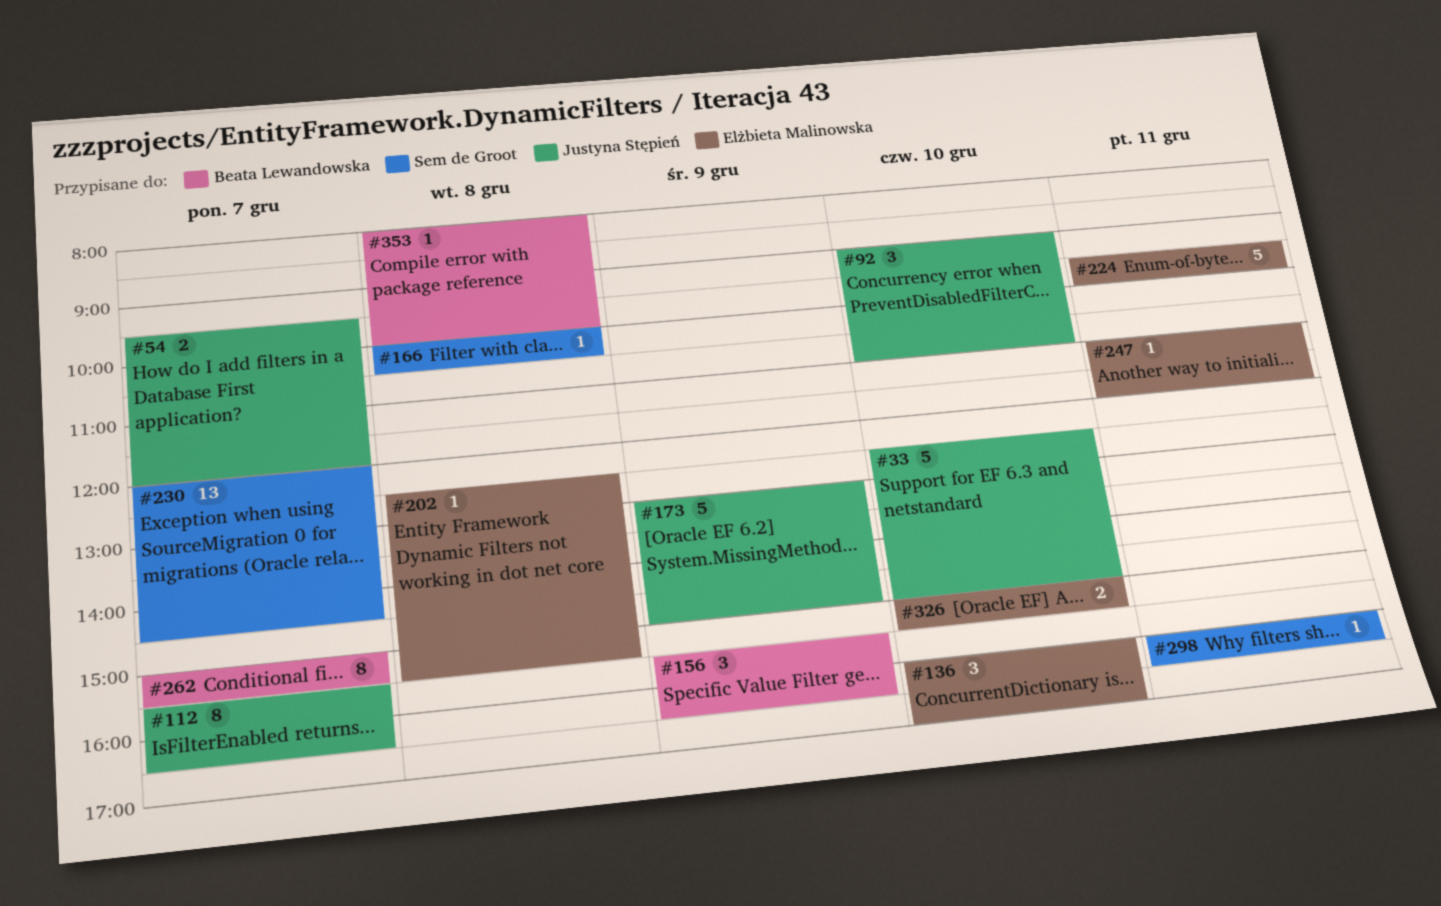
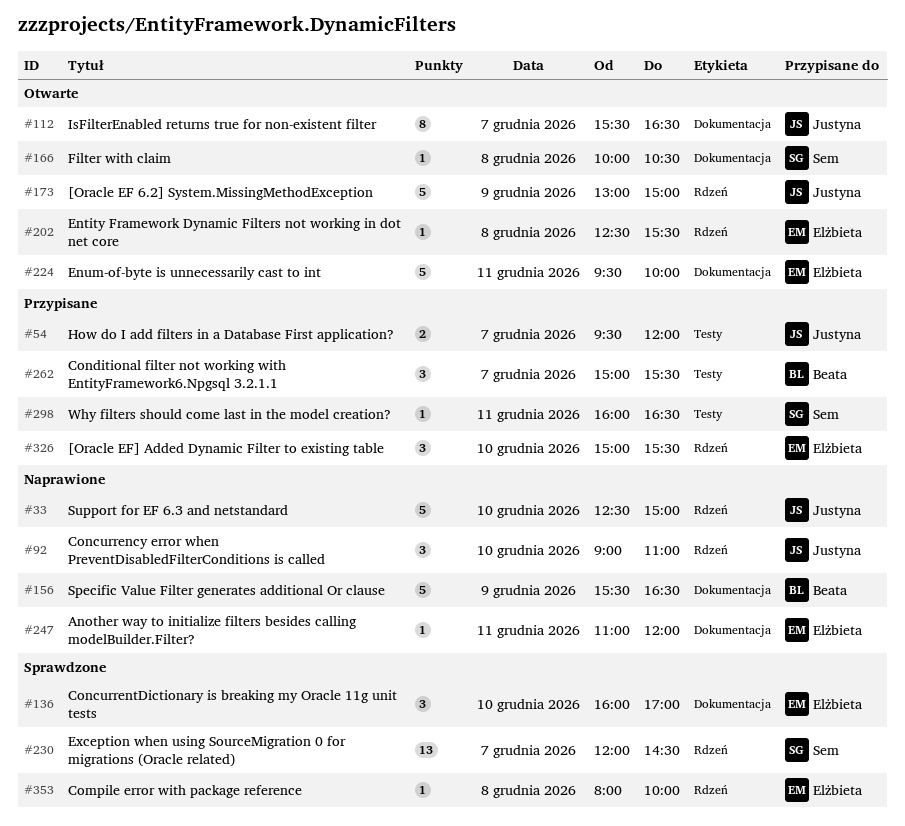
#156, estimate: 3 -> 5
#262, estimate: 8 -> 3
#326, estimate: 2 -> 3
#353, owner: Beata Lewandowska -> Elżbieta Malinowska

